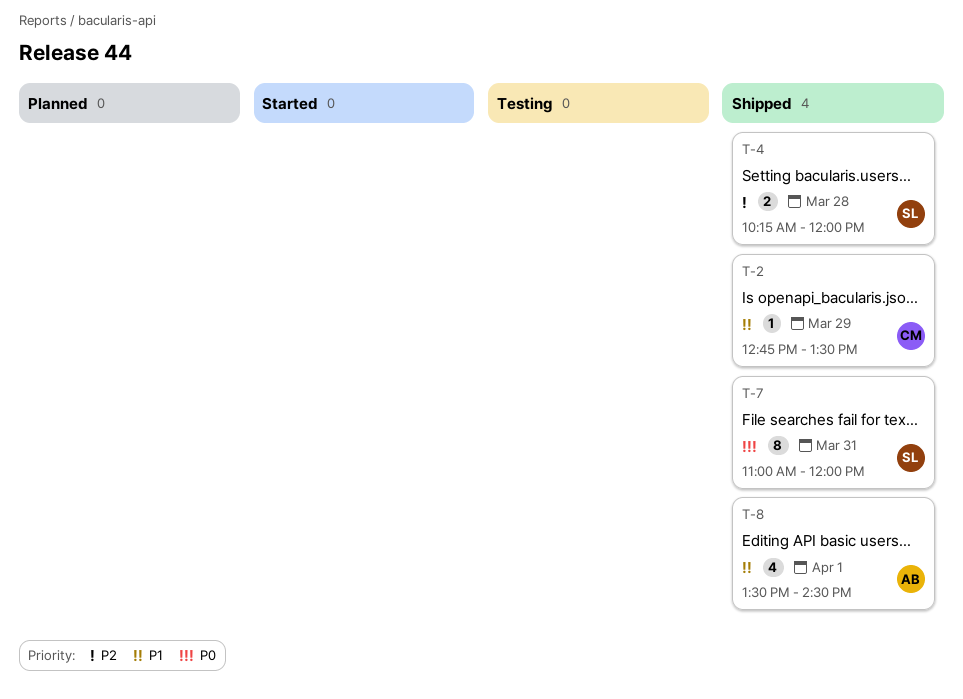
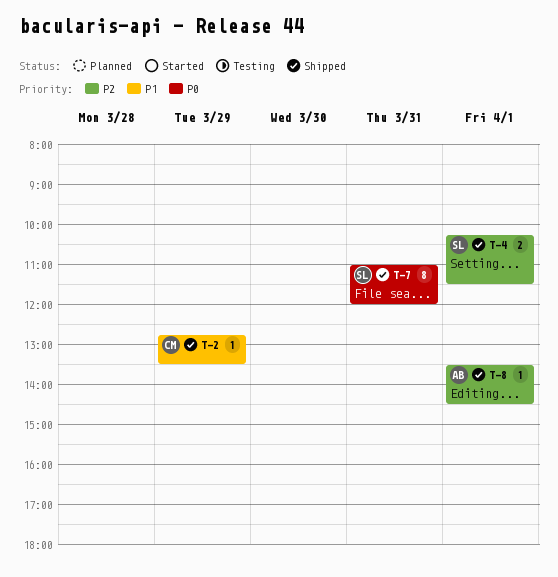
T-4, day: Mar 28 -> Apr 1
T-4, ends: 12:00 -> 11:30
T-8, priority: P1 -> P2
T-8, estimate: 4 -> 1

